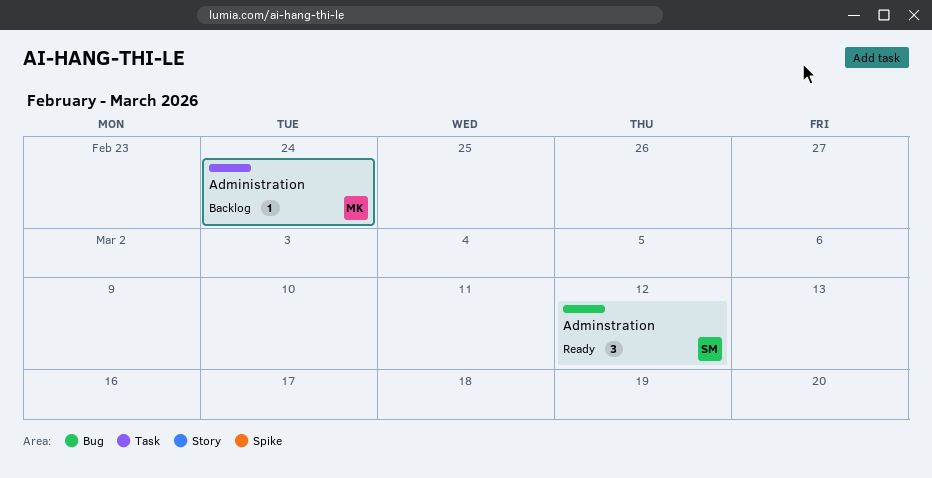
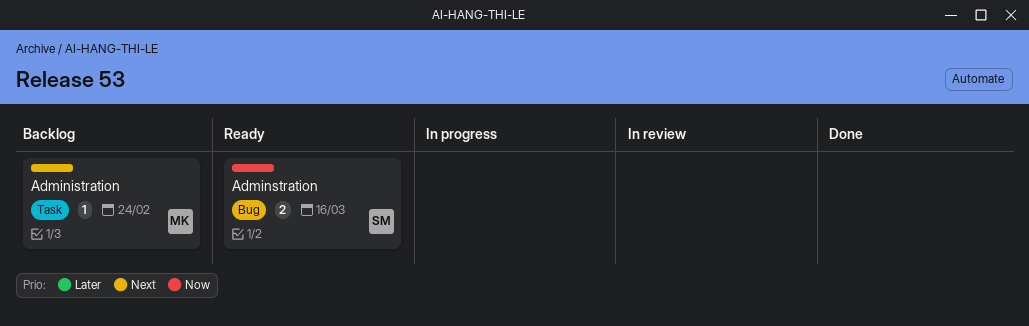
Adminstration, estimate: 3 -> 2
Adminstration, due: Mar 12 -> Mar 16

